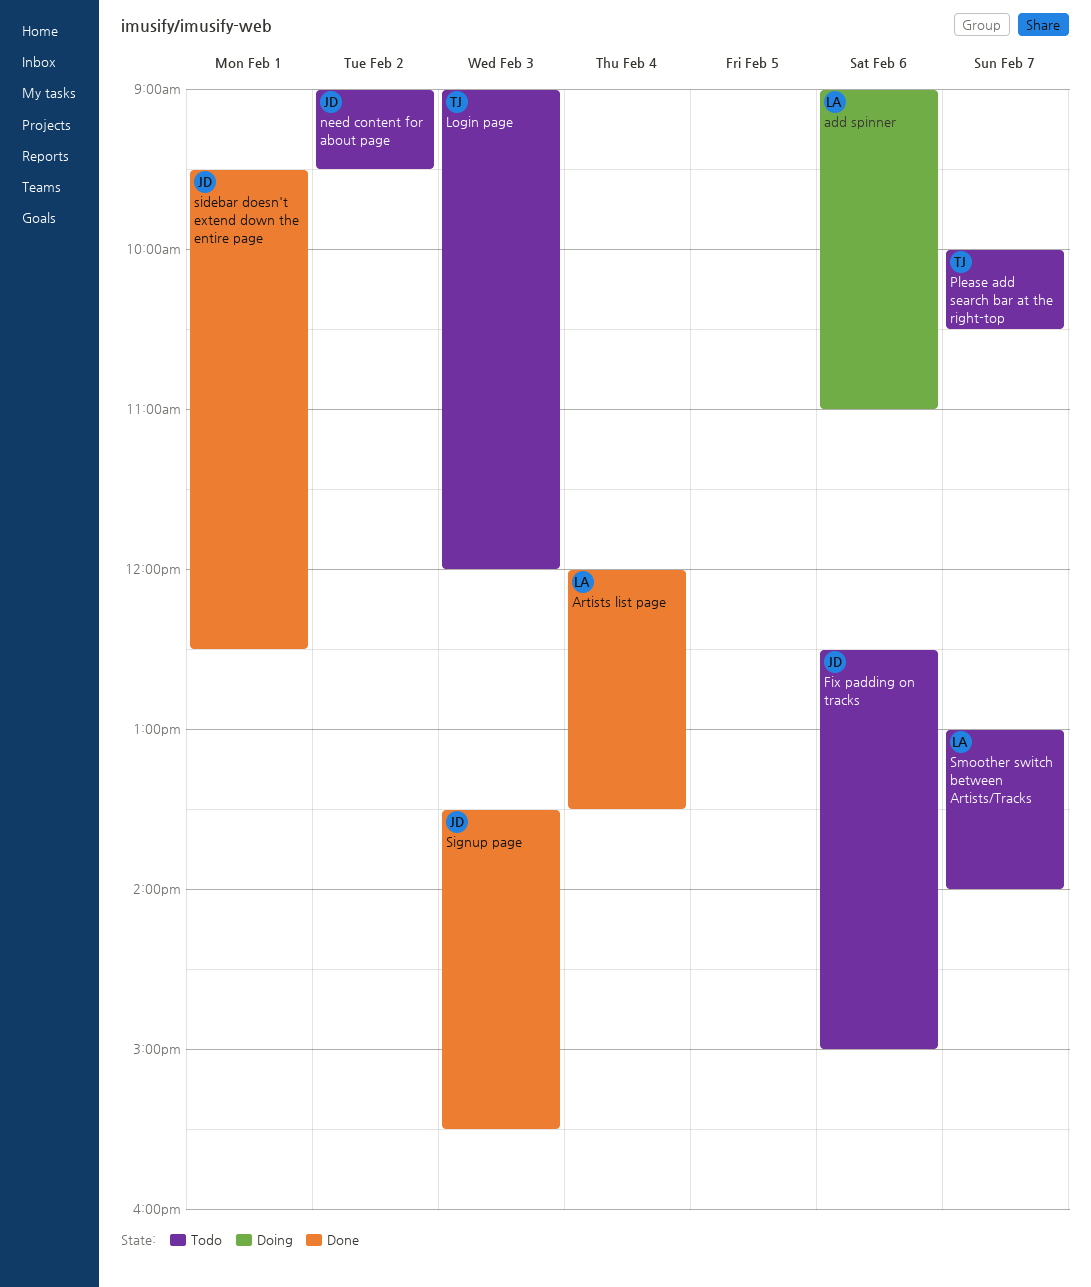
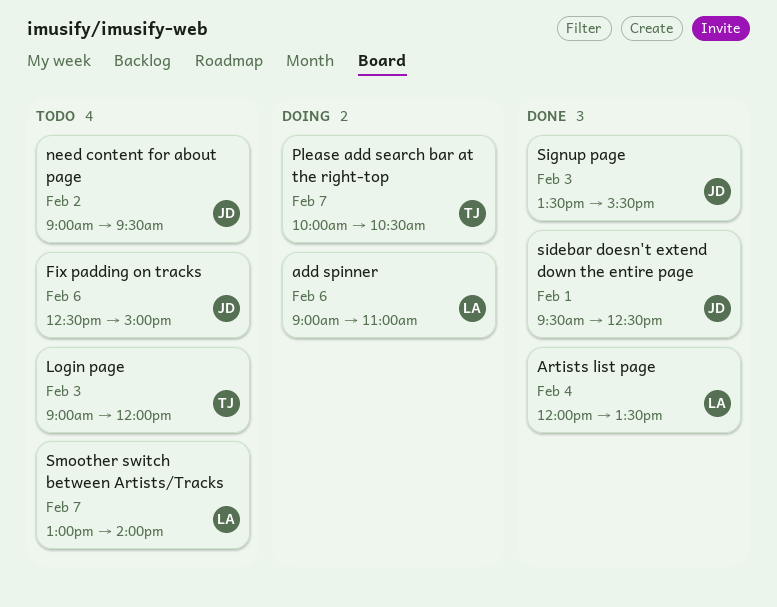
Please add search bar at the right-top, status: Todo -> Doing

